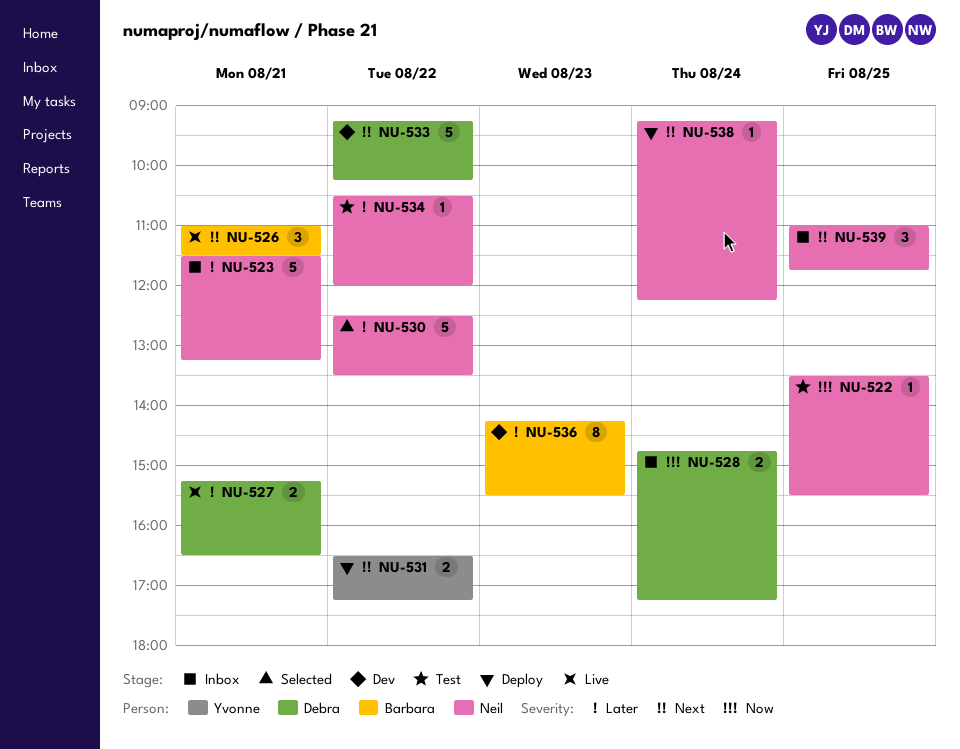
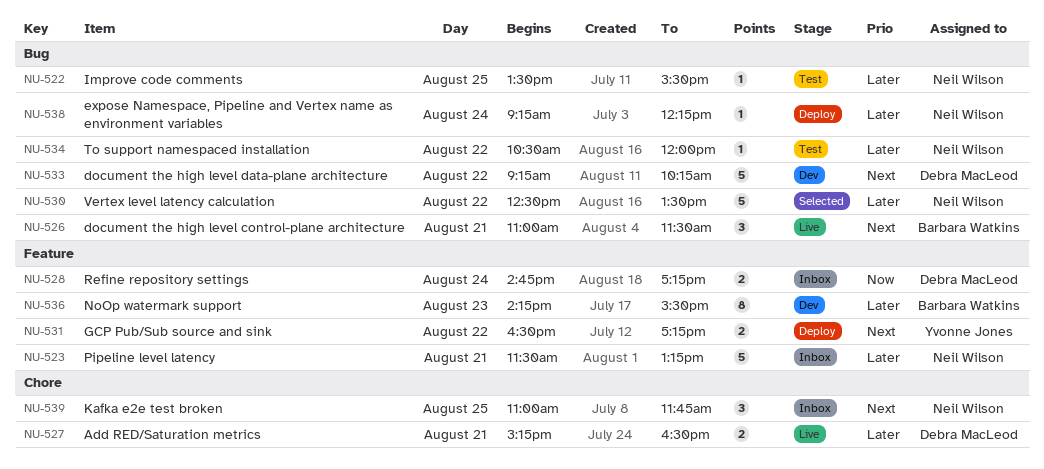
NU-522, priority: Now -> Later
NU-538, priority: Next -> Later

